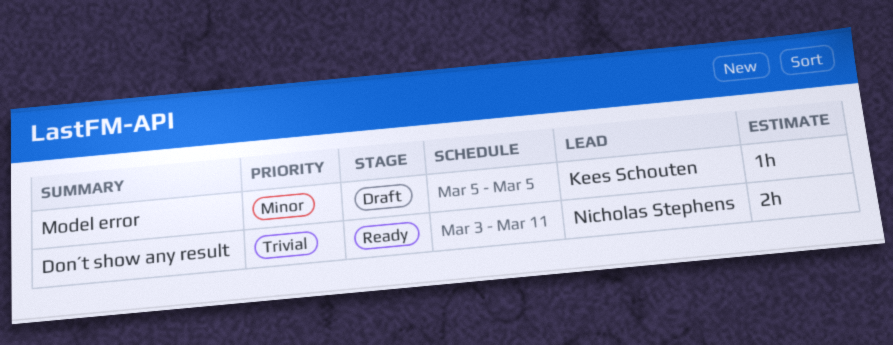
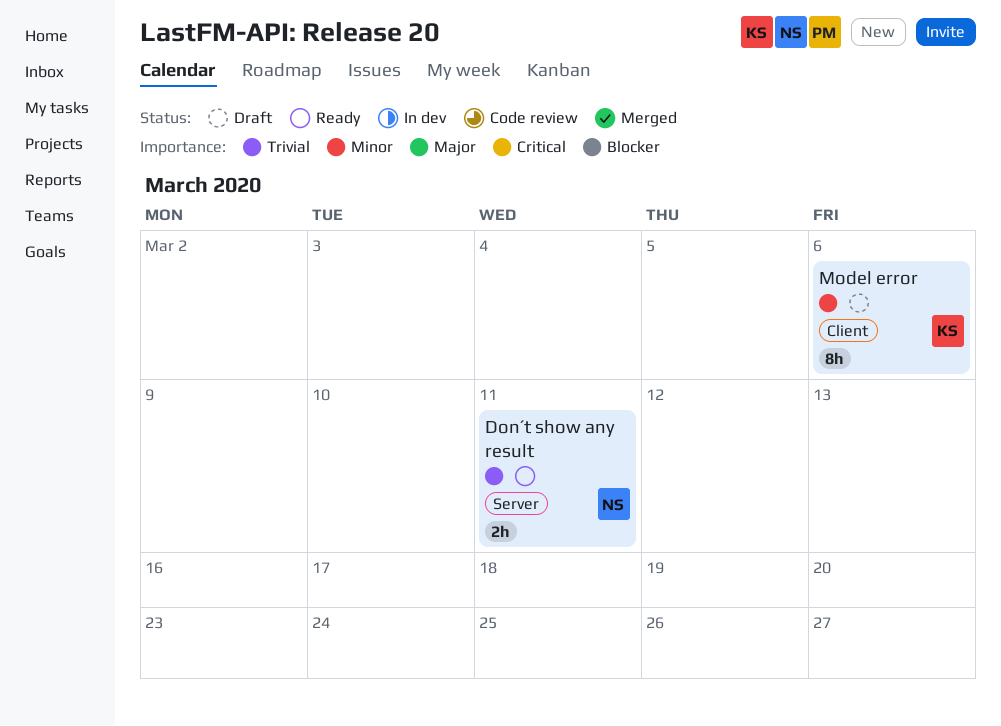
Model error, estimate: 1h -> 8h
Model error, due: Mar 5 -> Mar 6

